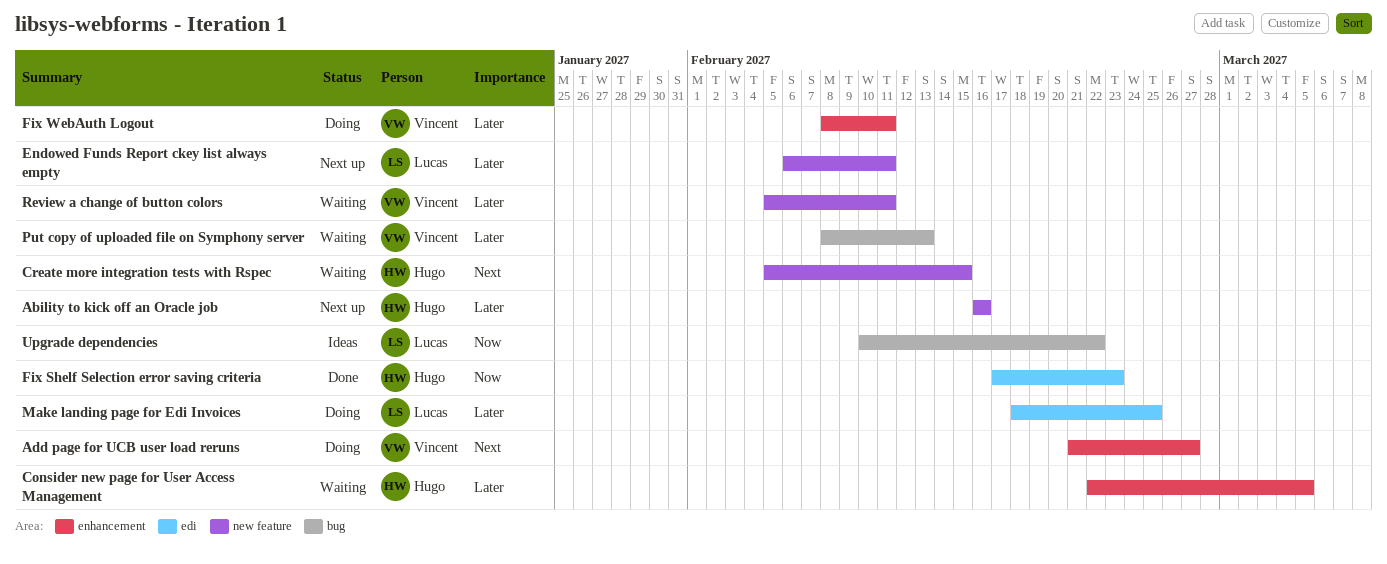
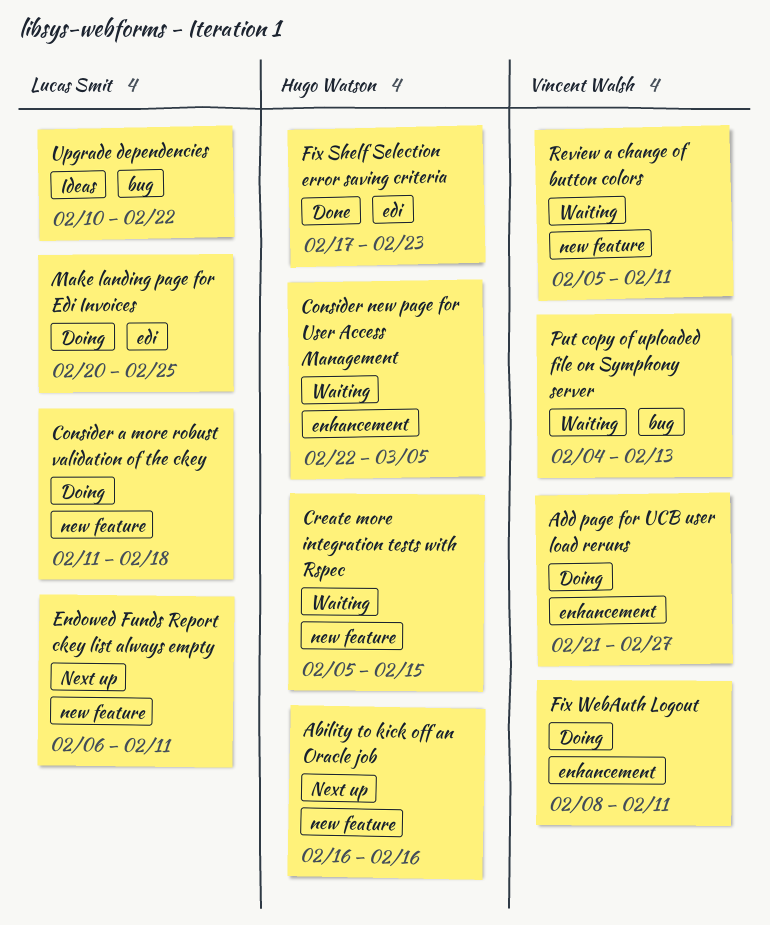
Consider a more robust validation of the ckey: none -> present
Make landing page for Edi Invoices, start: Feb 18 -> Feb 20
Put copy of uploaded file on Symphony server, start: Feb 8 -> Feb 4

